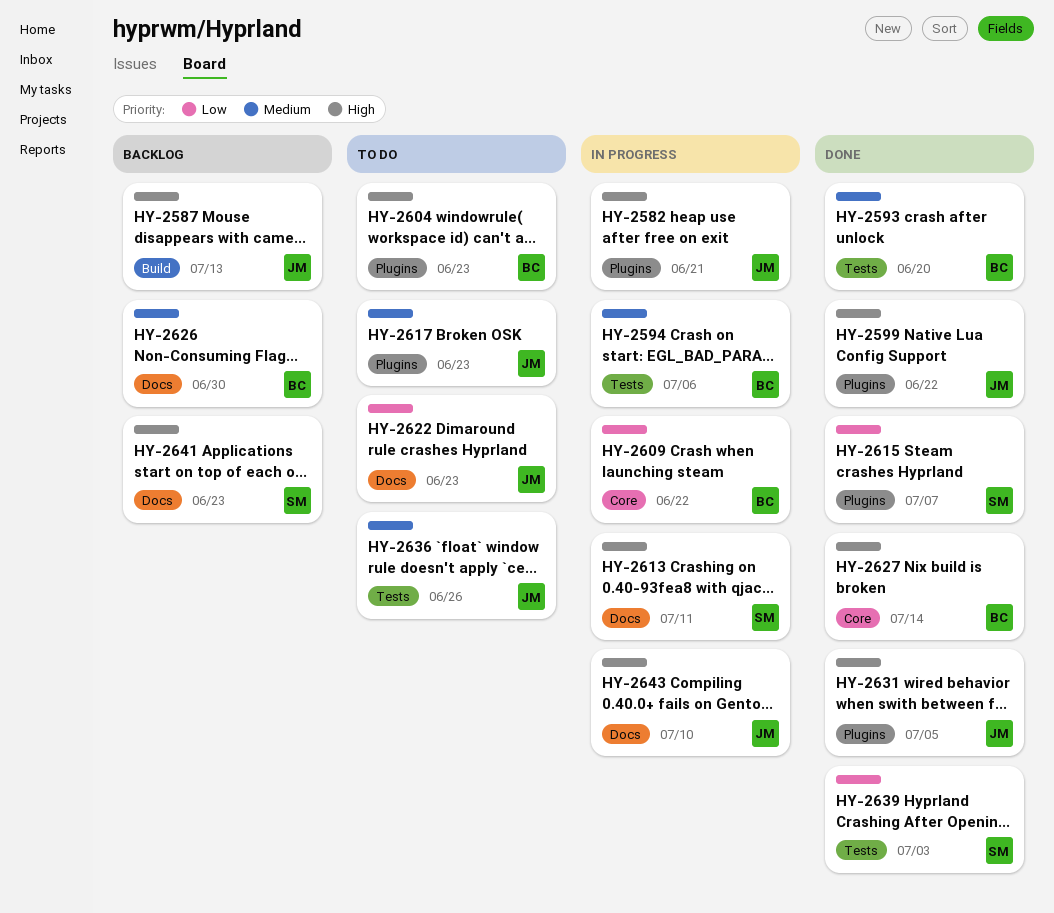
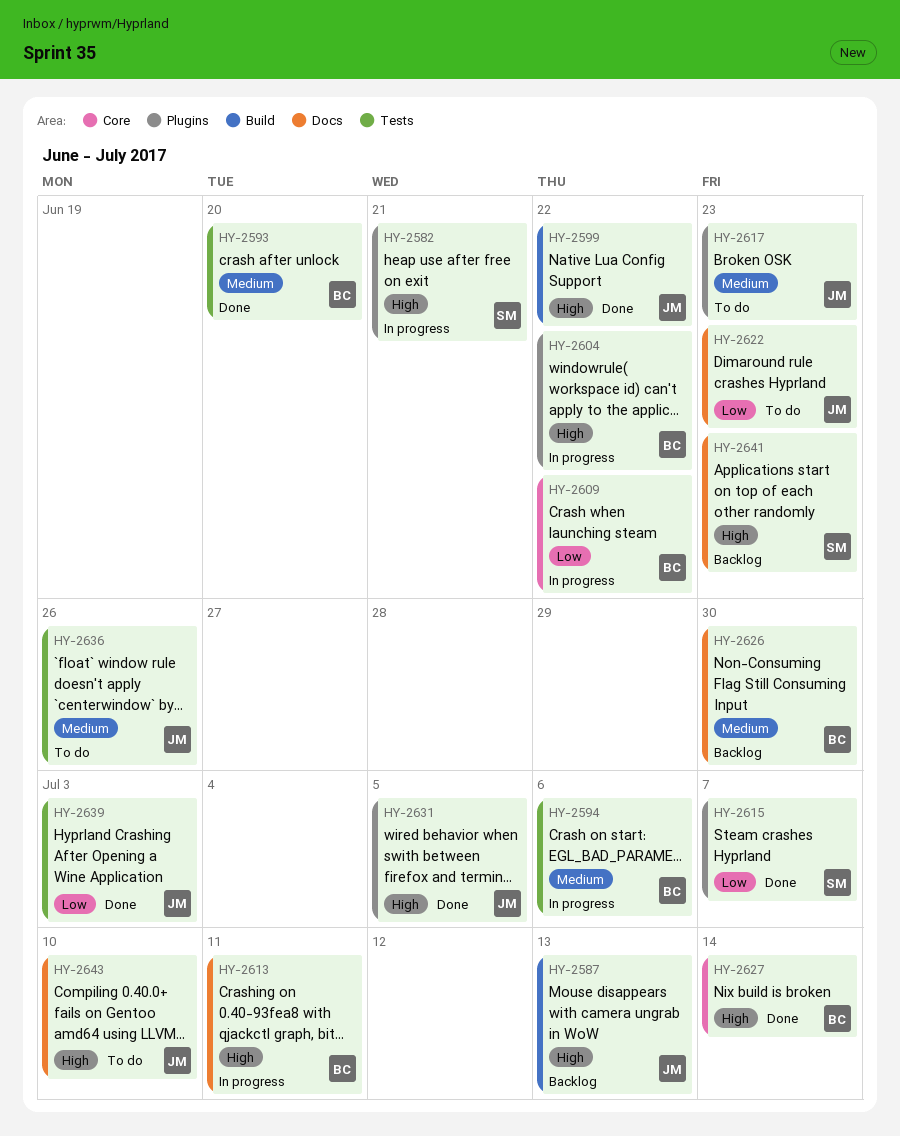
HY-2582, owner: JM -> SM
HY-2599, label: Plugins -> Build
HY-2604, status: To do -> In progress
HY-2604, due: Jun 23 -> Jun 22
HY-2613, owner: SM -> BC
HY-2639, owner: SM -> JM
HY-2643, status: In progress -> To do

